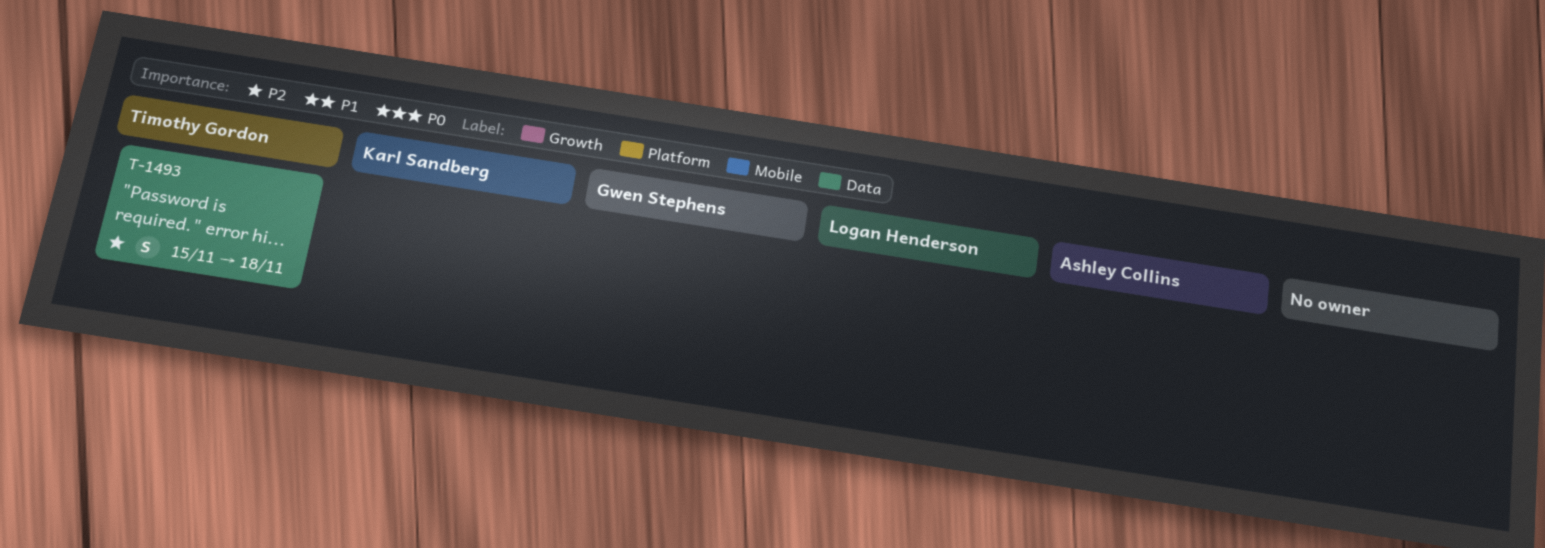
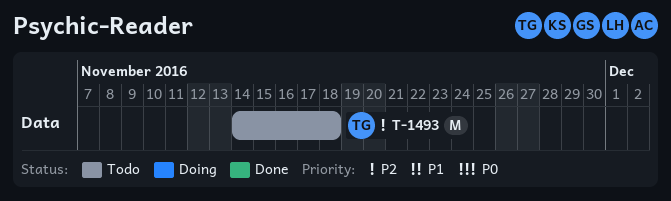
T-1493, estimate: S -> M
T-1493, start: Nov 15 -> Nov 14

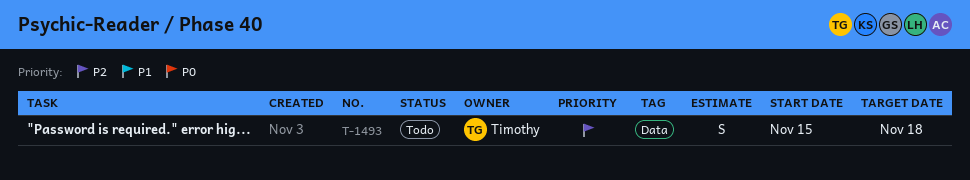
T-1493, estimate: M -> S
T-1493, start: Nov 14 -> Nov 15

